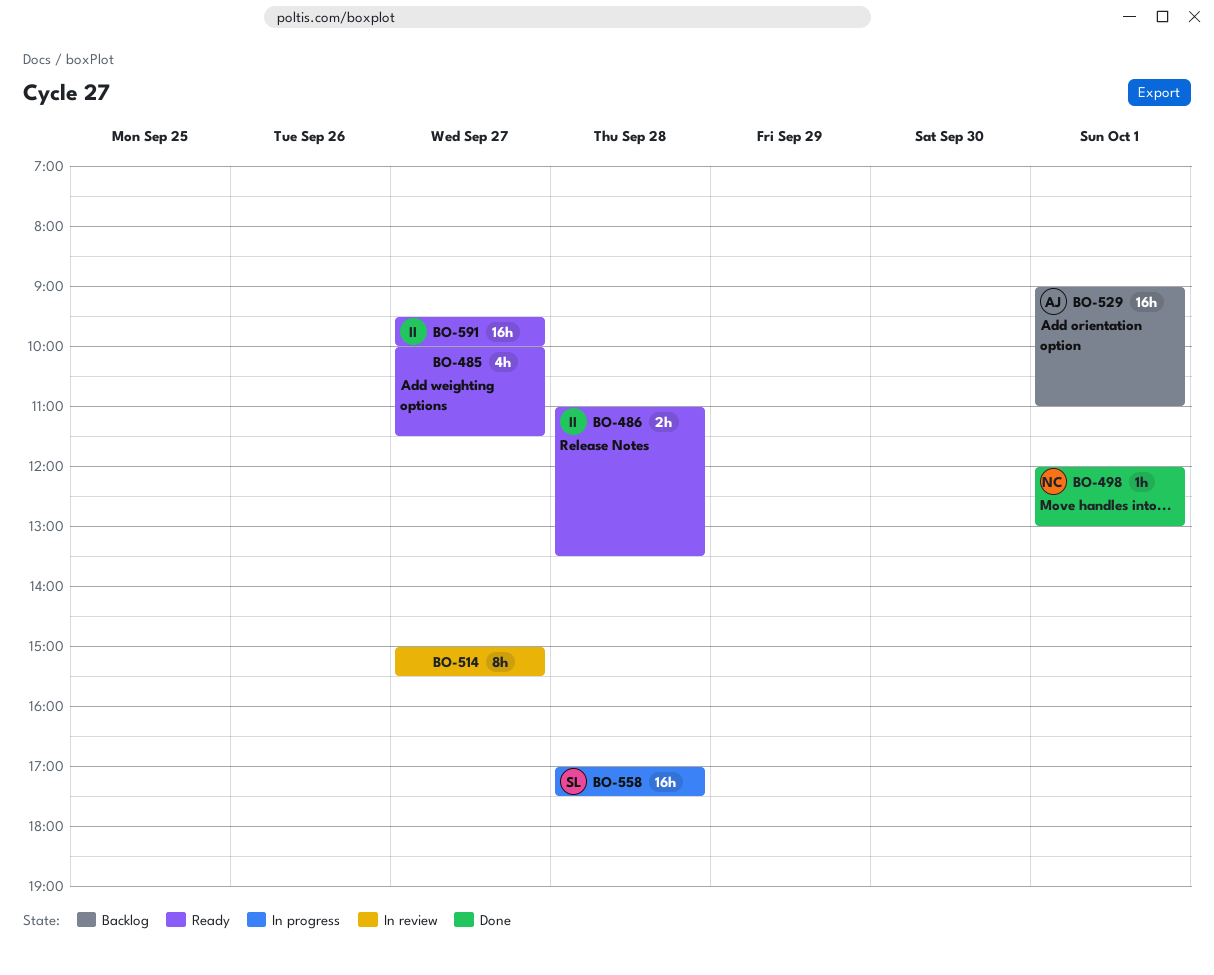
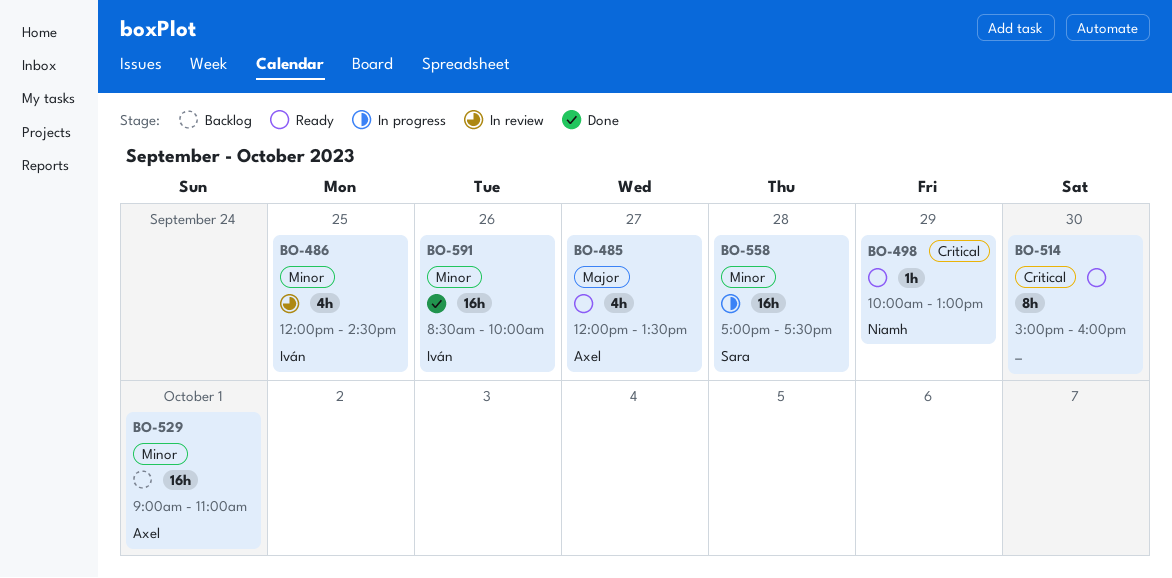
BO-485, owner: none -> Axel
BO-485, begins: 10:00 -> 12:00
BO-485, ends: 11:30 -> 13:30
BO-486, status: Ready -> In review
BO-486, estimate: 2h -> 4h
BO-486, day: Sep 28 -> Sep 25
BO-486, begins: 11:00 -> 12:00
BO-486, ends: 13:30 -> 14:30
BO-498, status: Done -> Ready
BO-498, day: Oct 1 -> Sep 29
BO-498, begins: 12:00 -> 10:00
BO-514, status: In review -> Ready
BO-514, day: Sep 27 -> Sep 30
BO-514, ends: 15:30 -> 16:00
BO-591, status: Ready -> Done
BO-591, day: Sep 27 -> Sep 26
BO-591, begins: 09:30 -> 08:30

